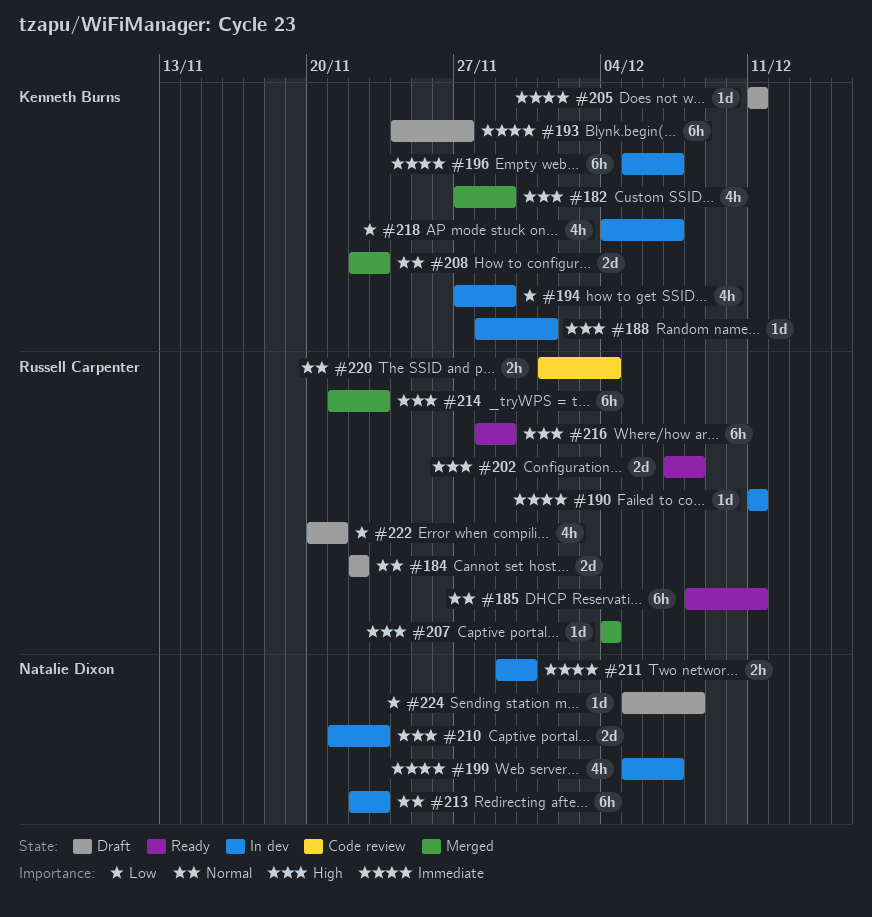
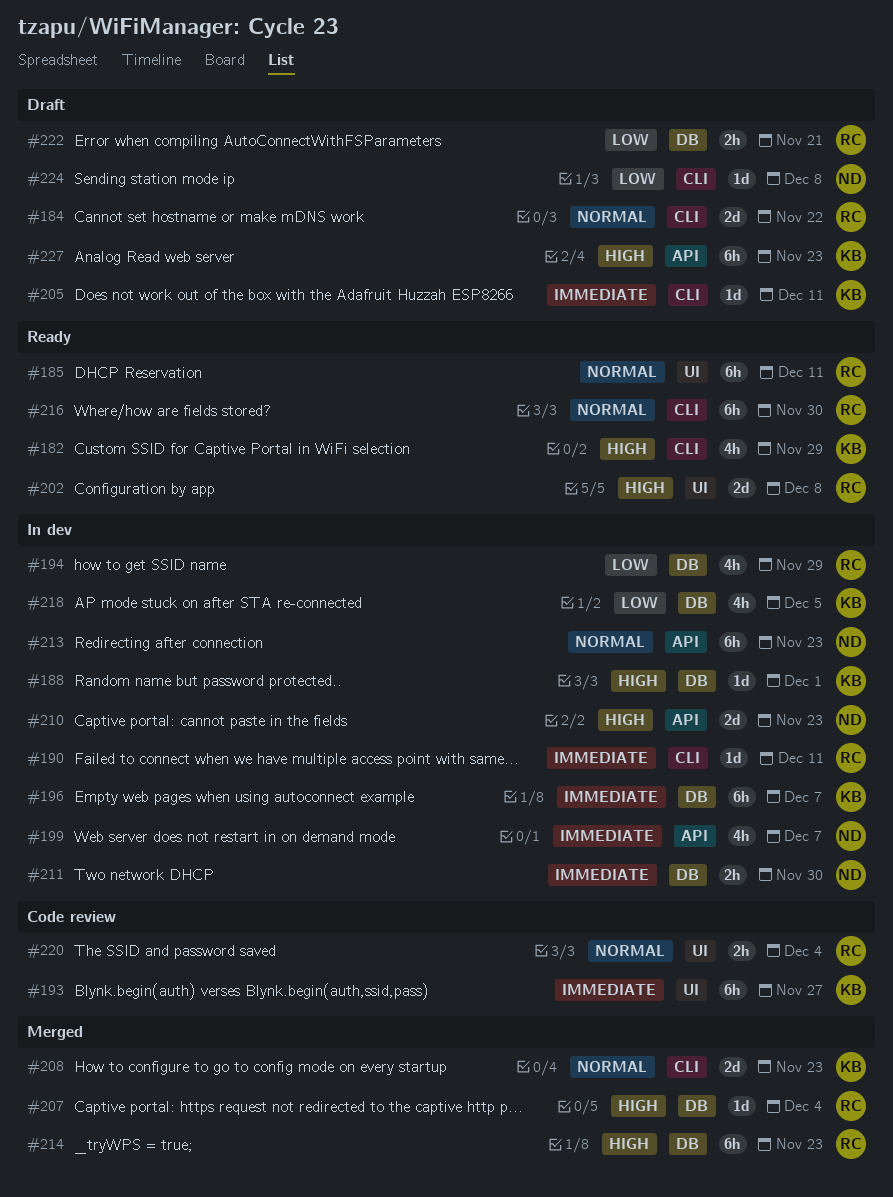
#182, status: Merged -> Ready
#193, status: Draft -> Code review
#194, owner: Kenneth Burns -> Russell Carpenter
#216, priority: High -> Normal
#216, due: Nov 29 -> Nov 30
#218, due: Dec 7 -> Dec 5
#222, estimate: 4h -> 2h
#227: none -> present

